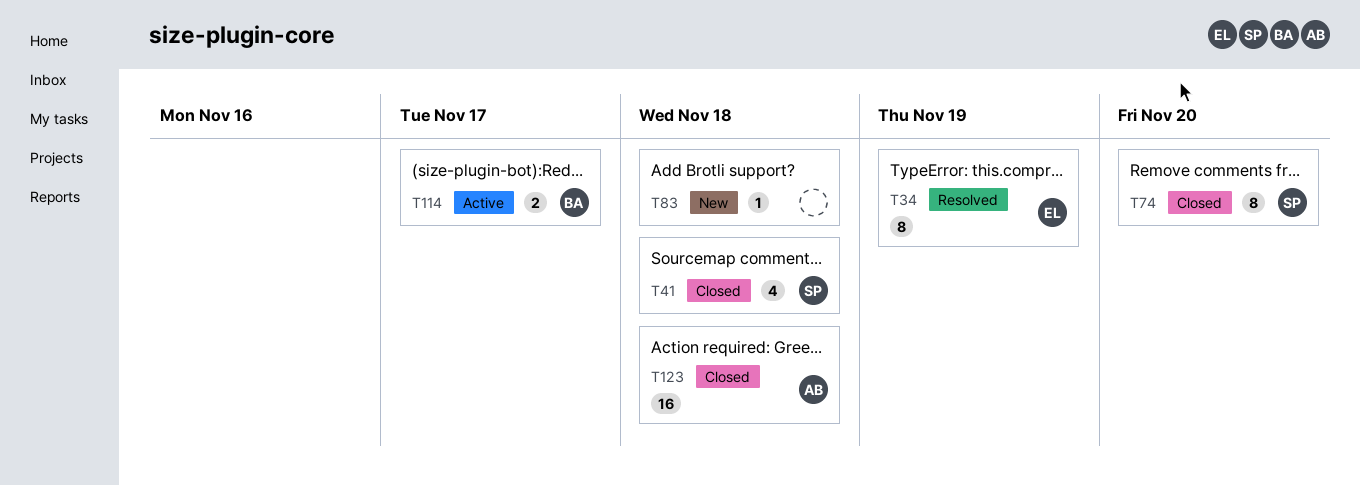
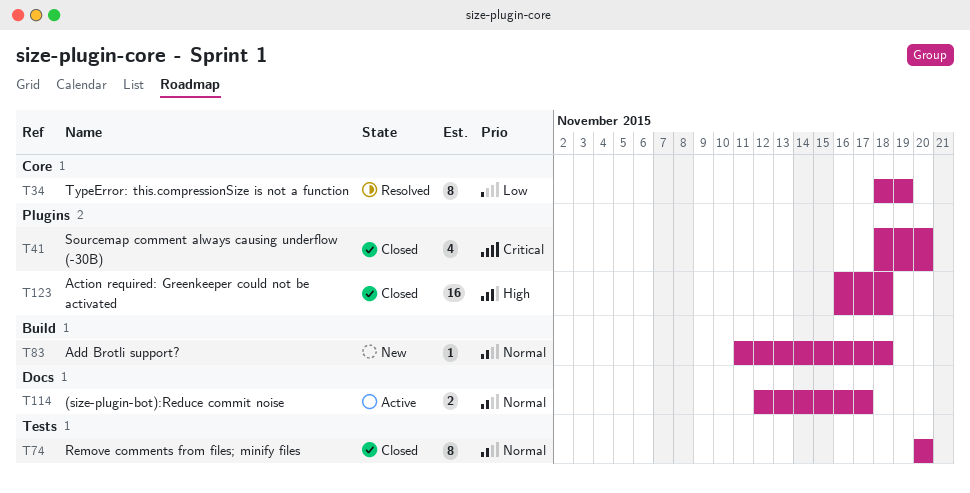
T41, due: Nov 18 -> Nov 20

